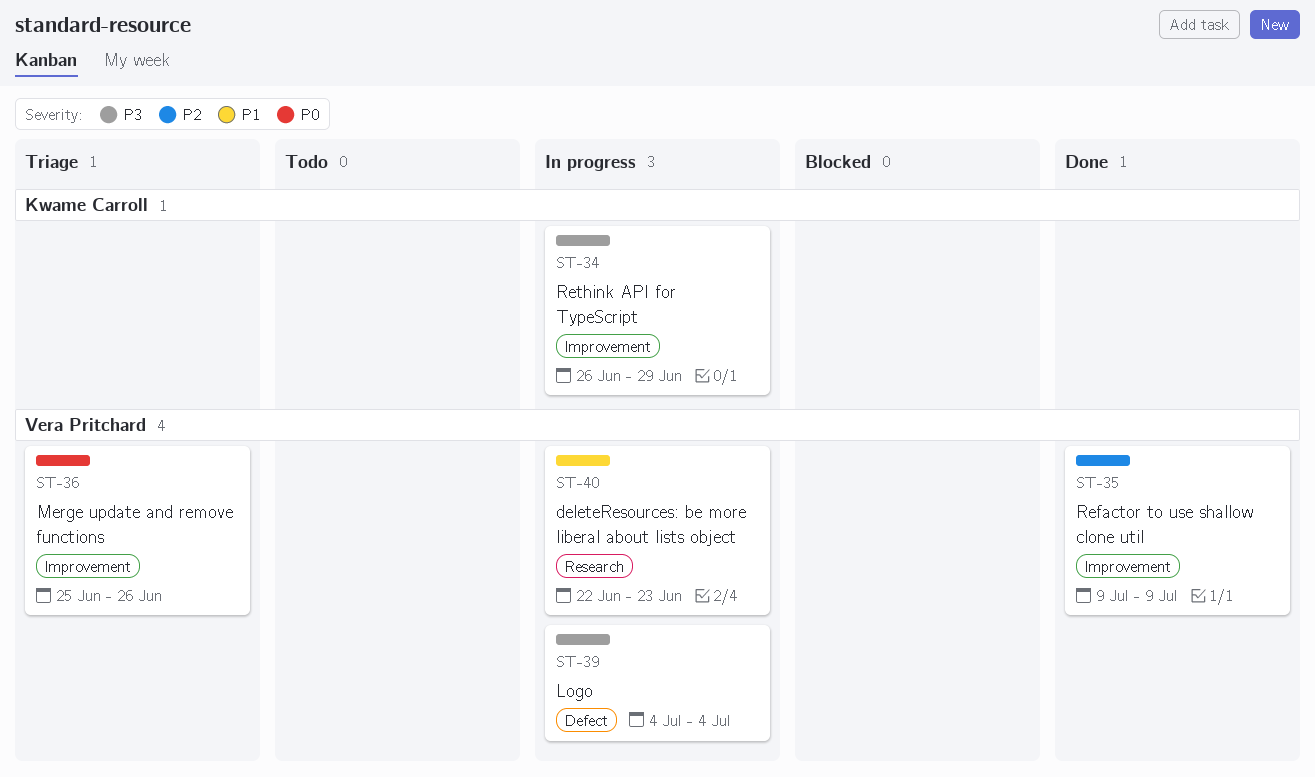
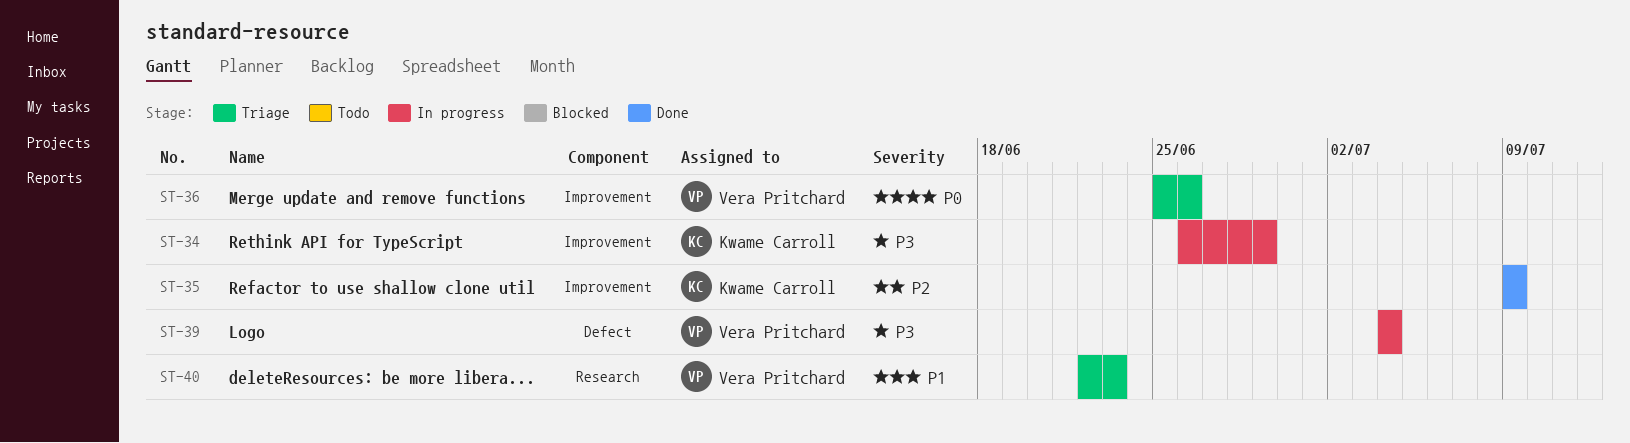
ST-35, owner: Vera Pritchard -> Kwame Carroll
ST-40, status: In progress -> Triage

